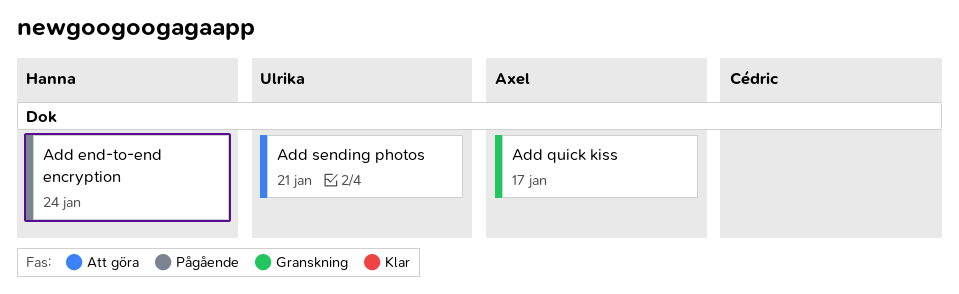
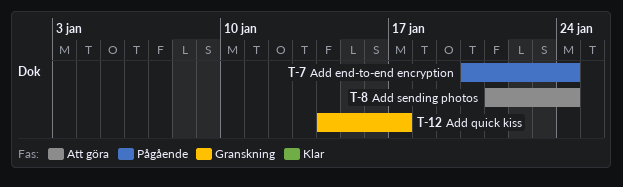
Add sending photos, due: Jan 21 -> Jan 24

